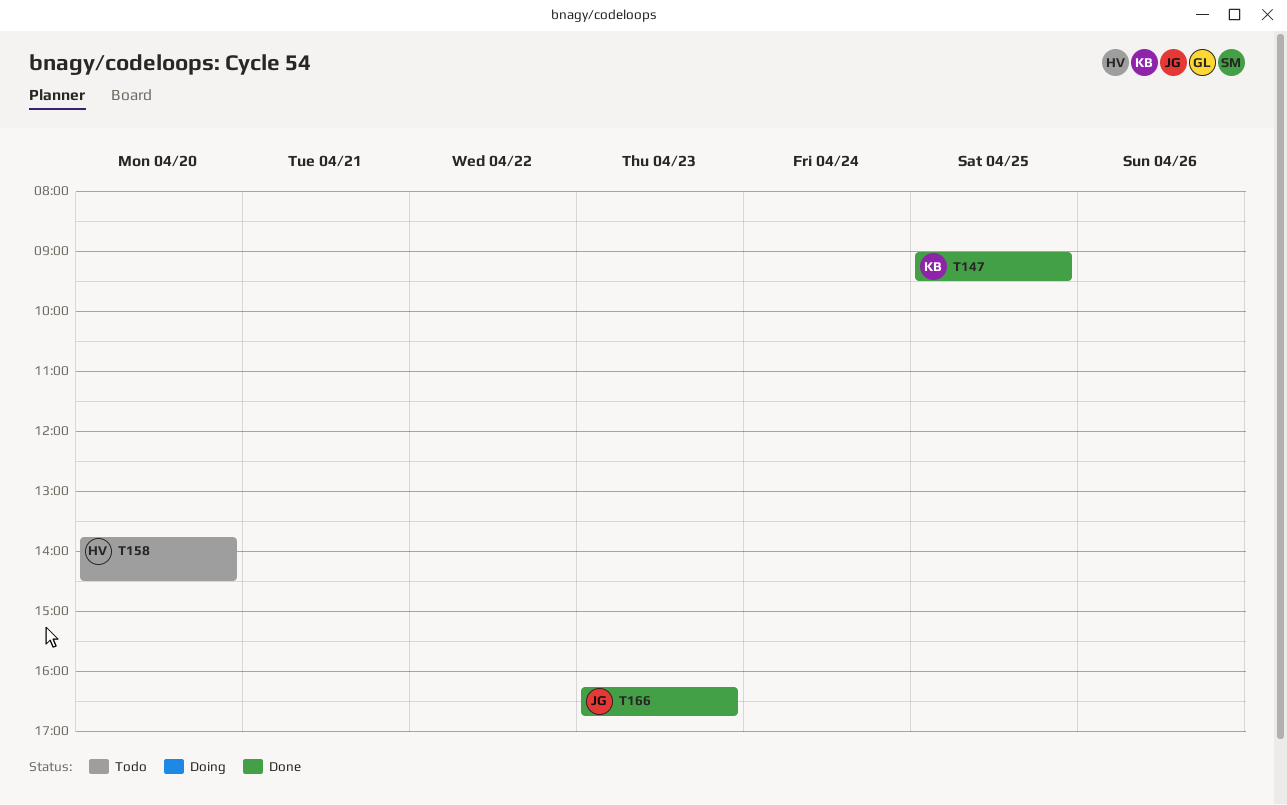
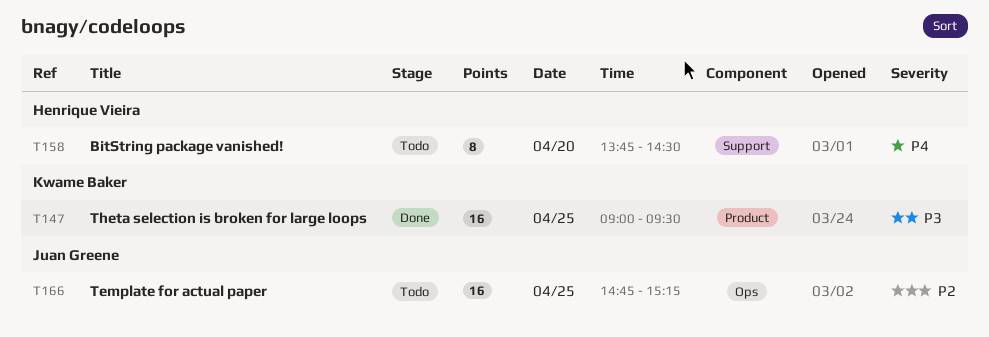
T166, status: Done -> Todo
T166, day: Apr 23 -> Apr 25
T166, begins: 16:15 -> 14:45
T166, ends: 16:45 -> 15:15

